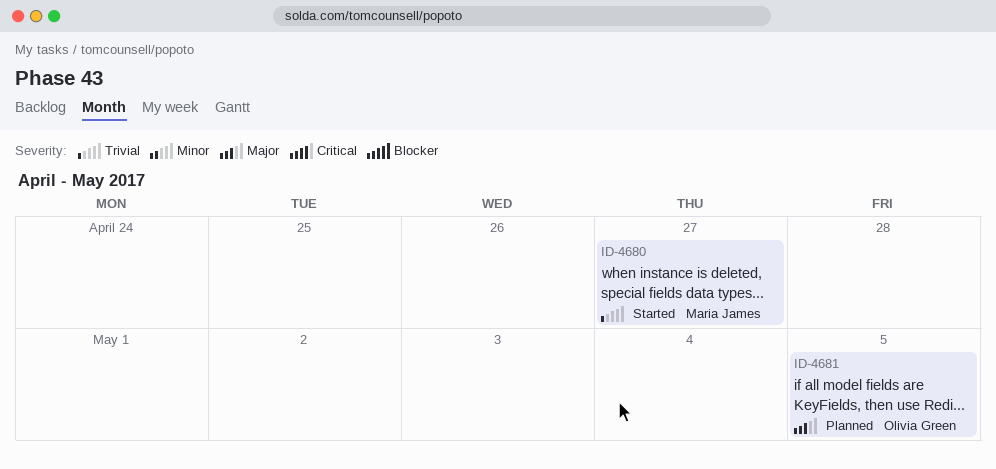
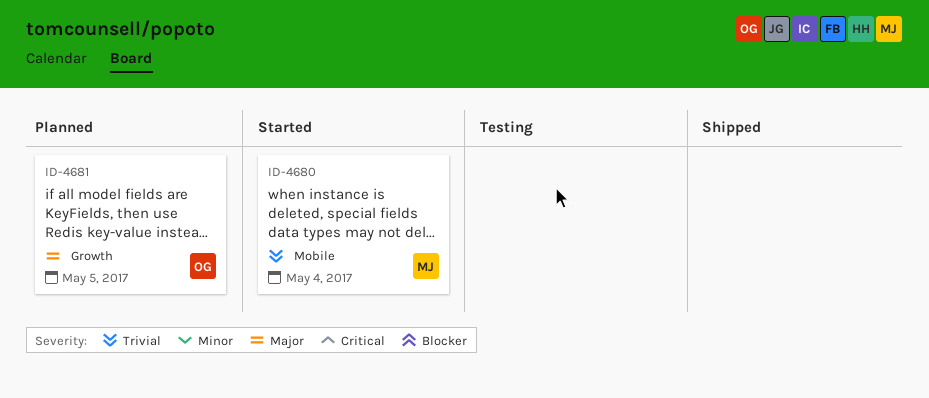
ID-4680, due: Apr 27 -> May 4

